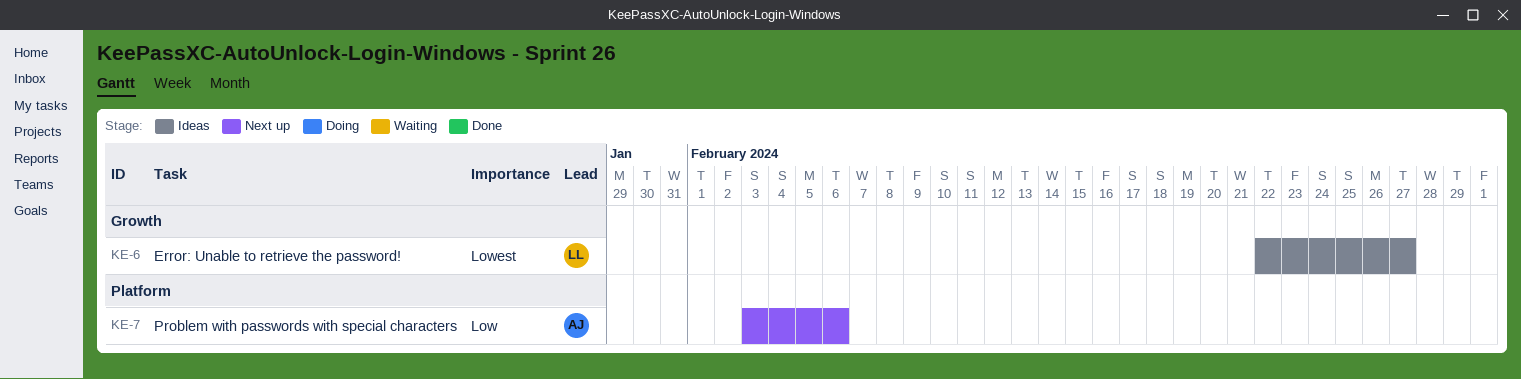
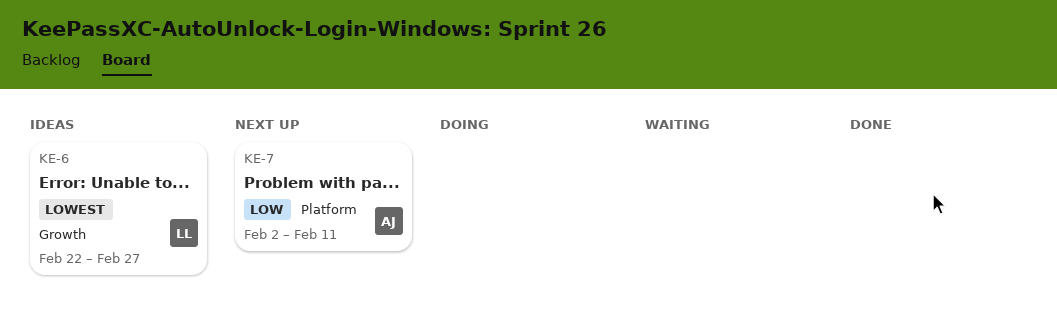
KE-7, start: Feb 3 -> Feb 2
KE-7, due: Feb 6 -> Feb 11

